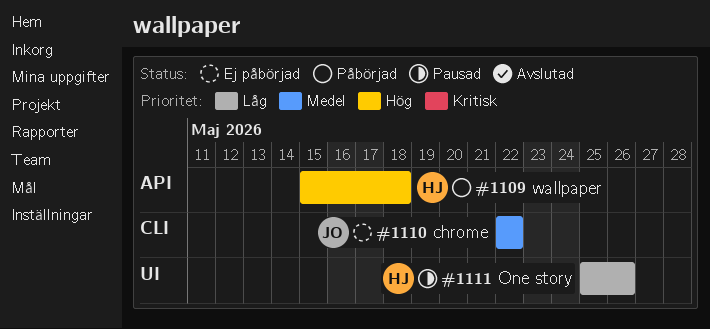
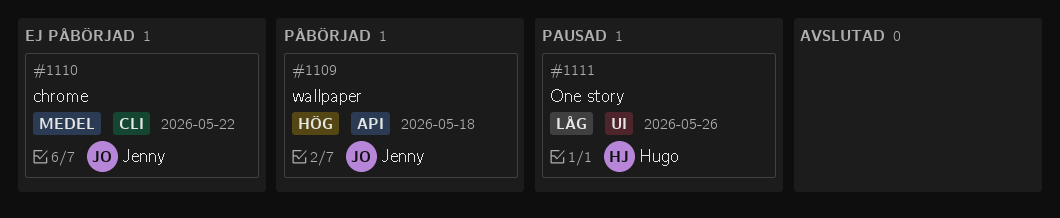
#1109, owner: Hugo -> Jenny

